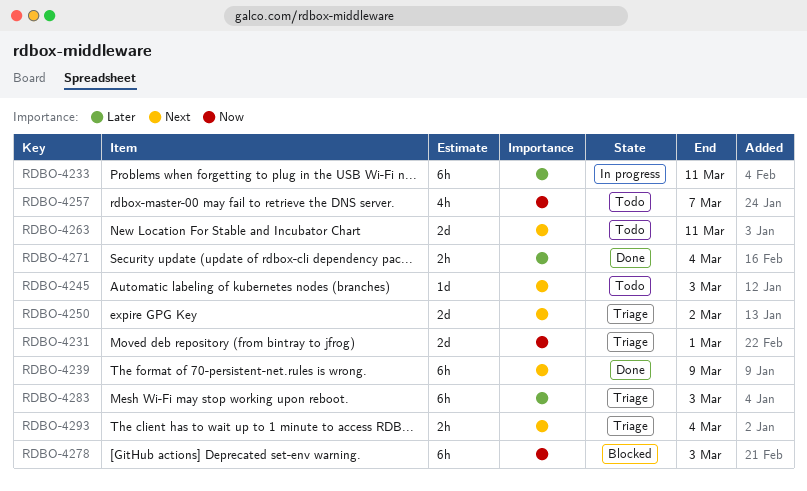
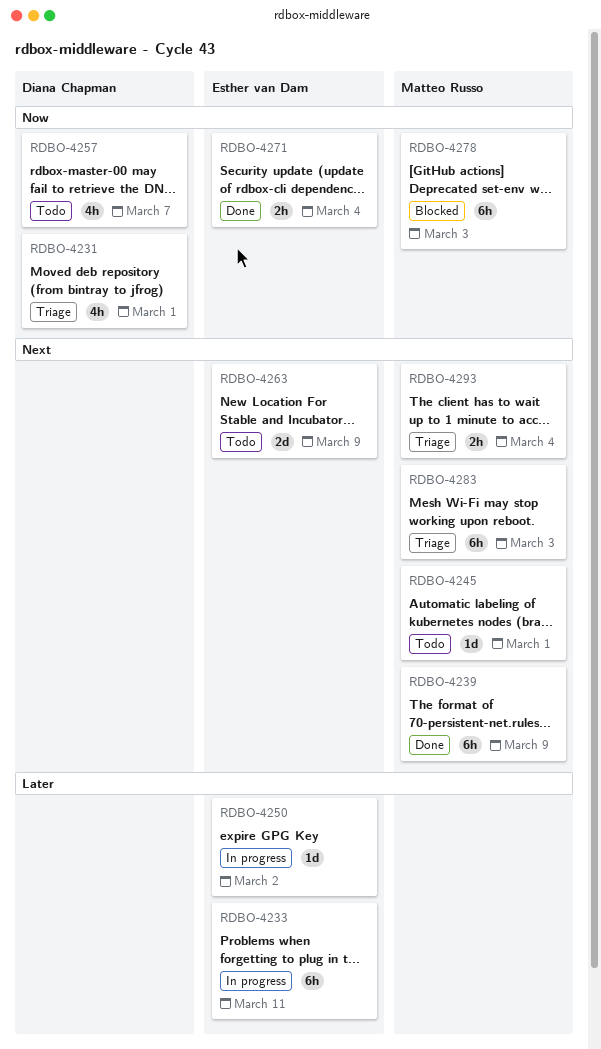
RDBO-4231, estimate: 2d -> 4h
RDBO-4245, due: Mar 3 -> Mar 1
RDBO-4250, status: Triage -> In progress
RDBO-4250, priority: Next -> Later
RDBO-4250, estimate: 2d -> 1d
RDBO-4263, due: Mar 11 -> Mar 9
RDBO-4271, priority: Later -> Now
RDBO-4283, priority: Later -> Next

